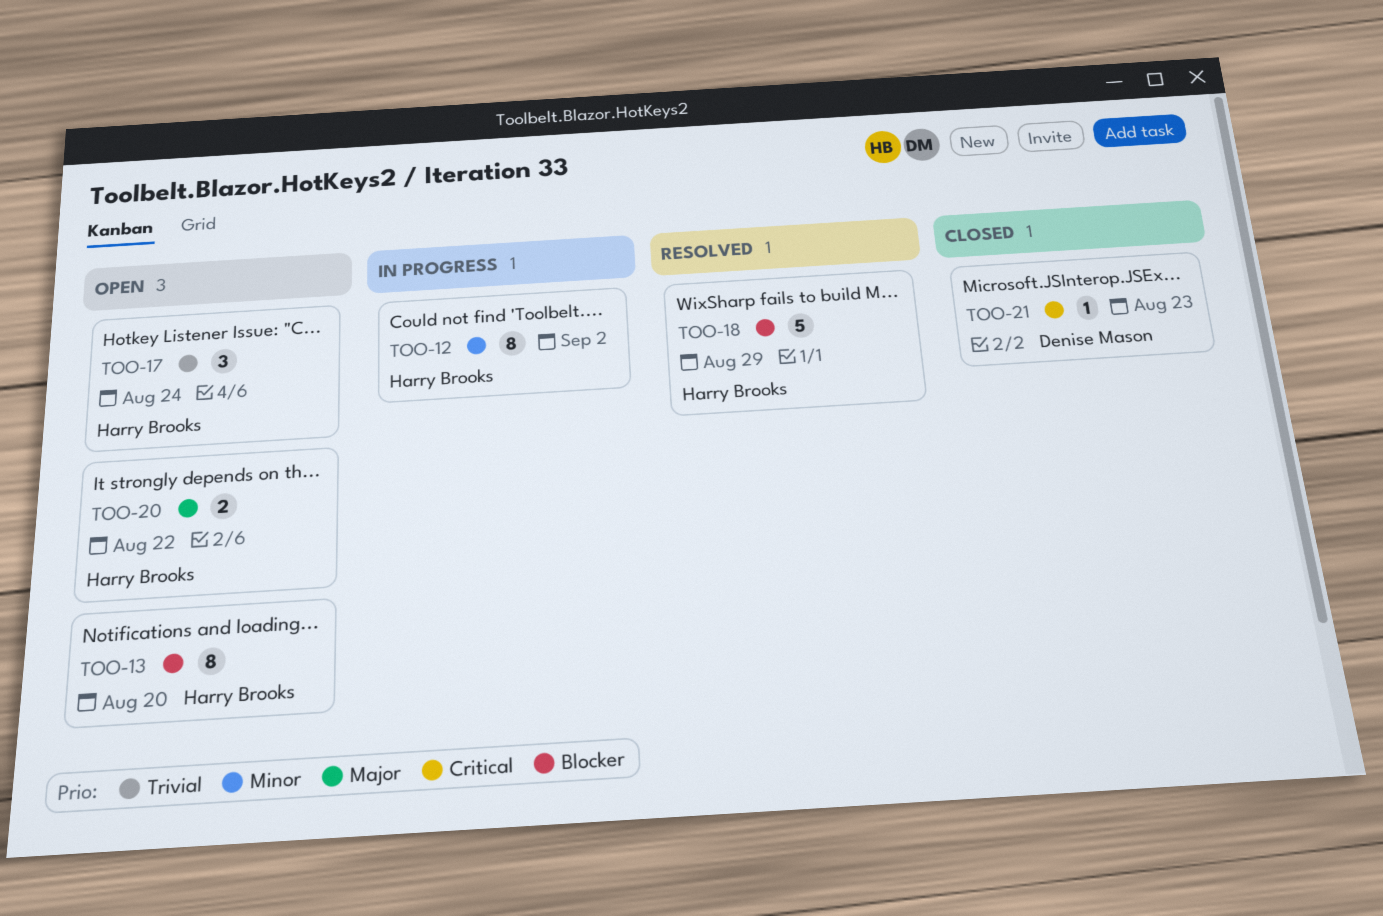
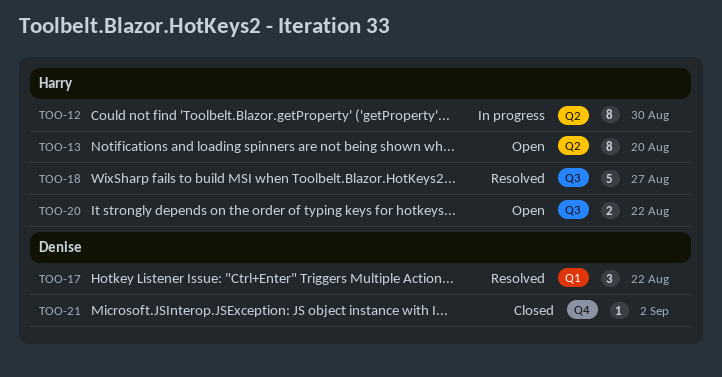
TOO-12, due: Sep 2 -> Aug 30
TOO-17, status: Open -> Resolved
TOO-17, owner: Harry Brooks -> Denise Mason
TOO-17, due: Aug 24 -> Aug 22
TOO-18, due: Aug 29 -> Aug 27
TOO-21, due: Aug 23 -> Sep 2

